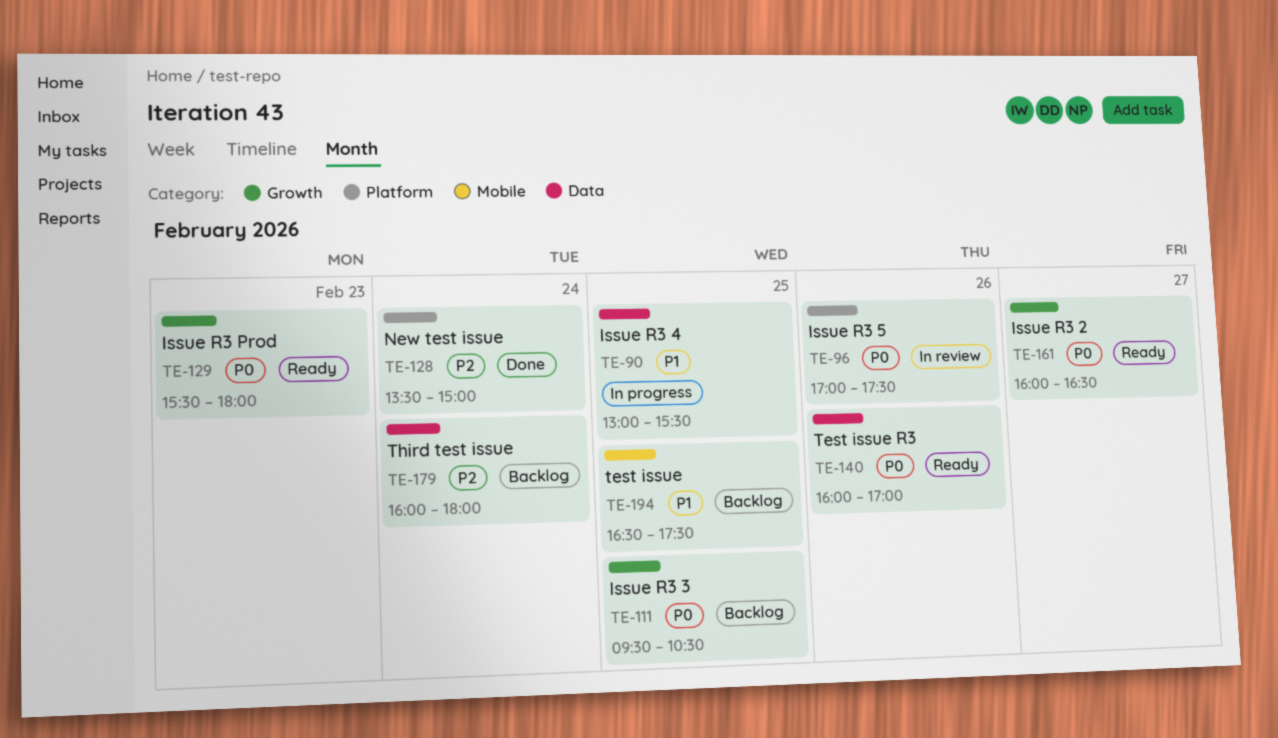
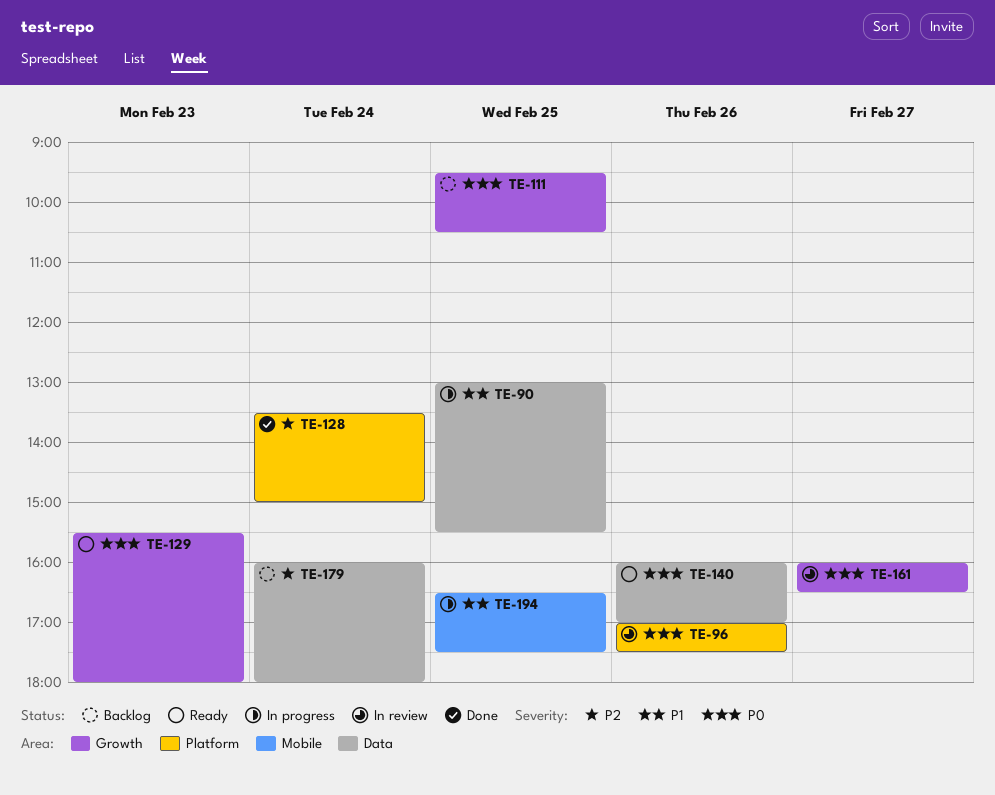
TE-161, status: Ready -> In review
TE-194, status: Backlog -> In progress

